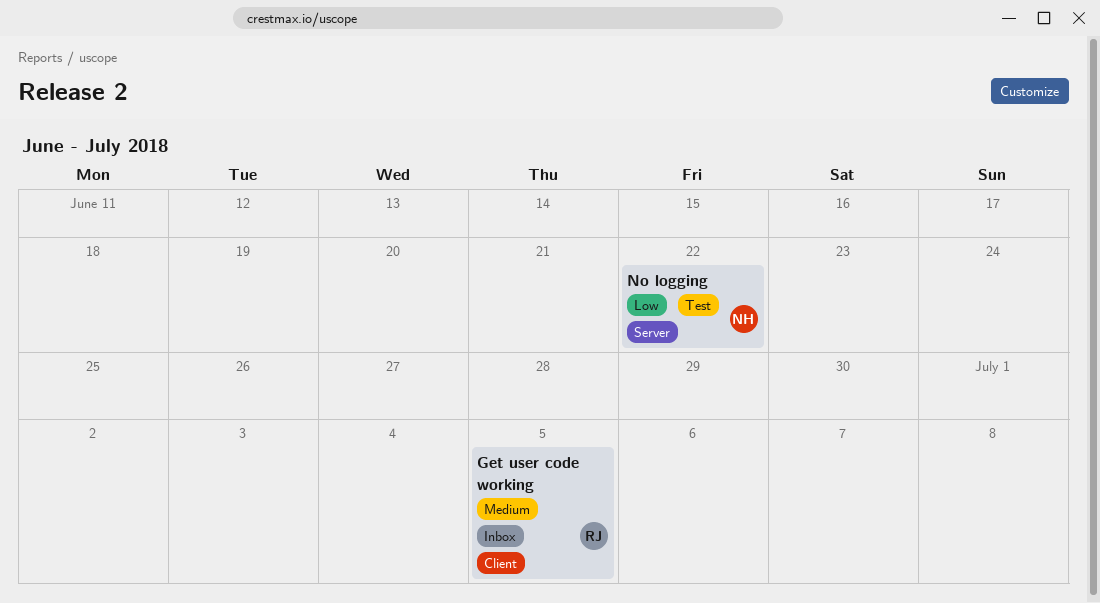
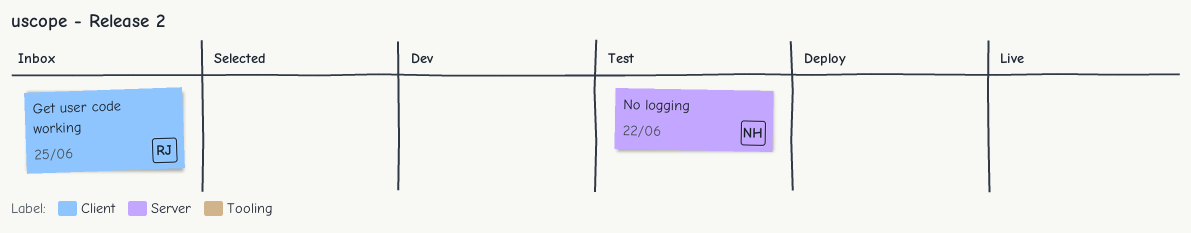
Get user code working, due: Jul 5 -> Jun 25

